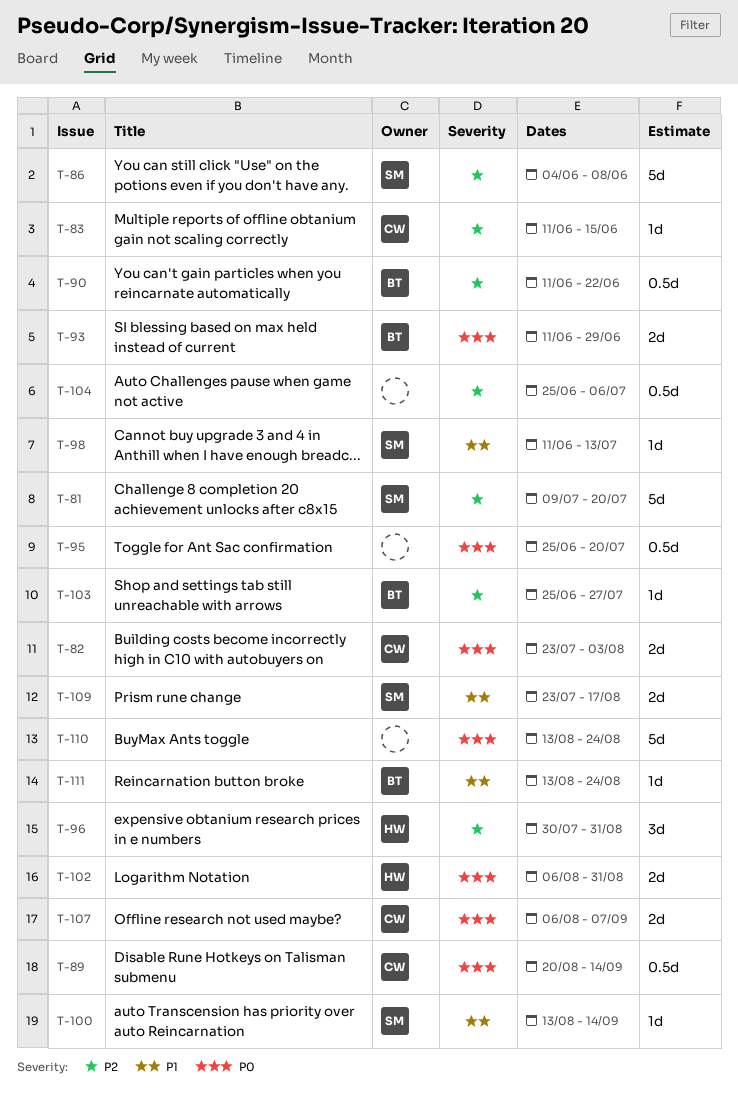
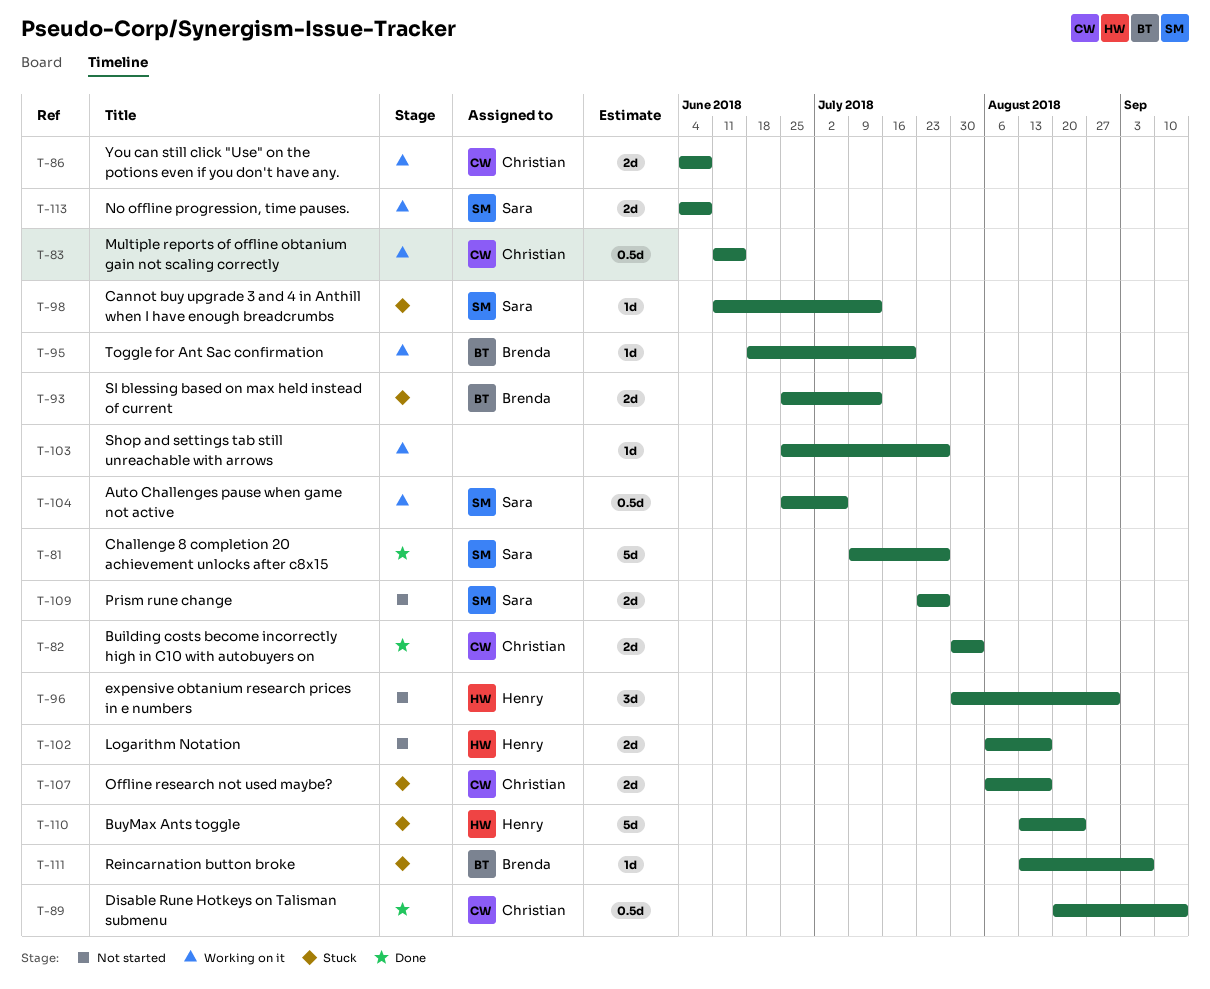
T-81, due: Jul 20 -> Jul 27
T-82, start: Jul 23 -> Jul 30
T-83, estimate: 1d -> 0.5d
T-86, owner: Sara -> Christian
T-86, estimate: 5d -> 2d
T-90: present -> none
T-93, start: Jun 11 -> Jun 25
T-93, due: Jun 29 -> Jul 13
T-95, owner: none -> Brenda
T-95, estimate: 0.5d -> 1d
T-95, start: Jun 25 -> Jun 18
T-100: present -> none
T-102, due: Aug 31 -> Aug 17
T-103, owner: Brenda -> none
T-104, owner: none -> Sara
T-107, due: Sep 7 -> Aug 17
T-109, due: Aug 17 -> Jul 27
T-110, owner: none -> Henry
T-111, due: Aug 24 -> Sep 7
T-113: none -> present

